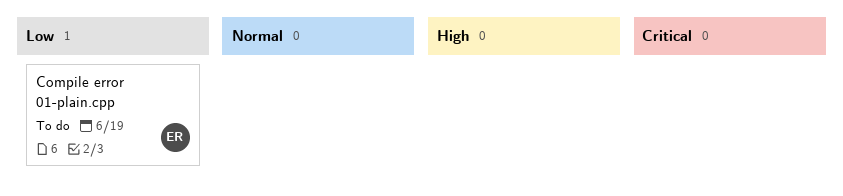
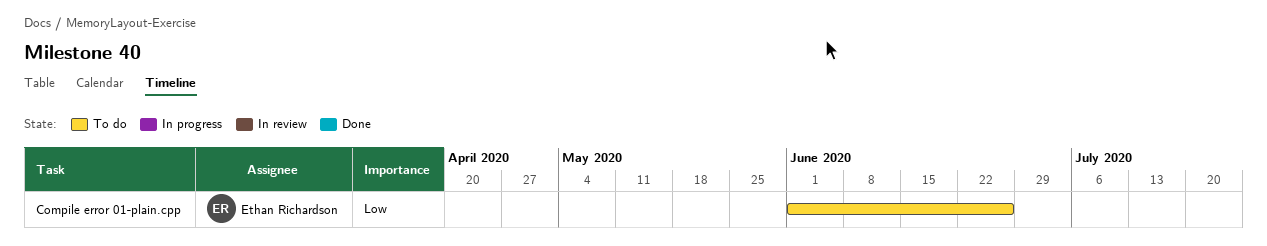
Compile error 01-plain.cpp, due: Jun 19 -> Jun 26

